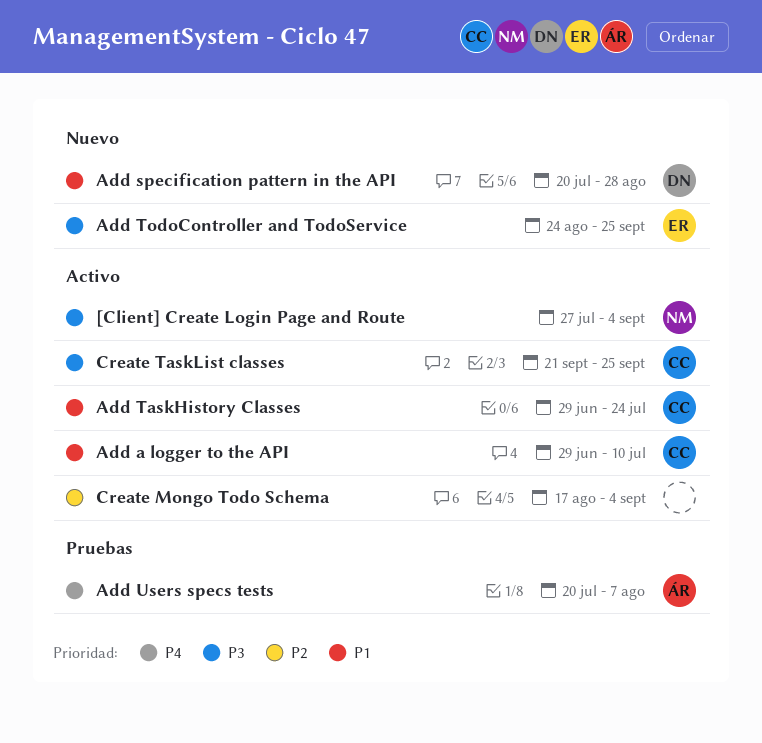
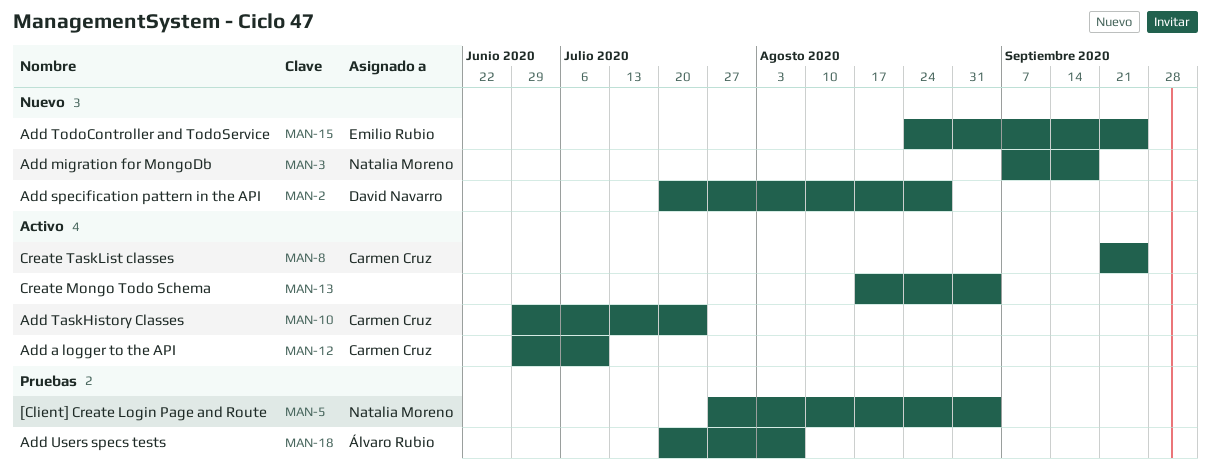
[Client] Create Login Page and Route, status: Activo -> Pruebas
Add migration for MongoDb: none -> present

